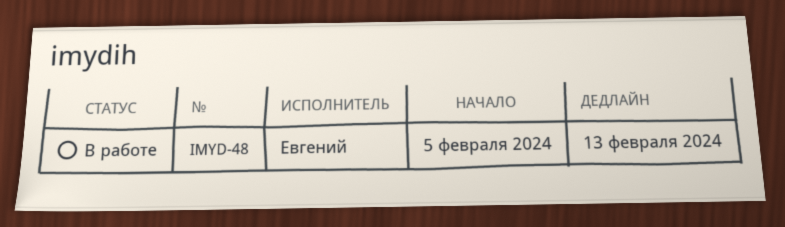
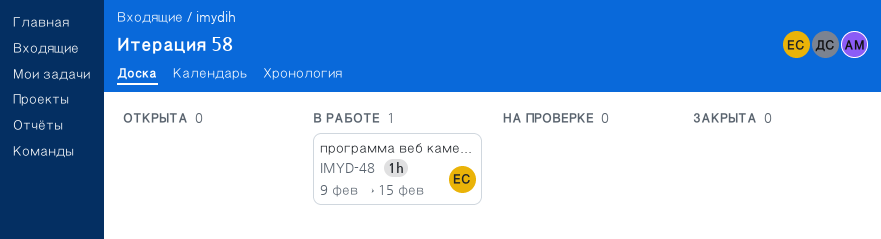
IMYD-48, start: Feb 5 -> Feb 9
IMYD-48, due: Feb 13 -> Feb 15

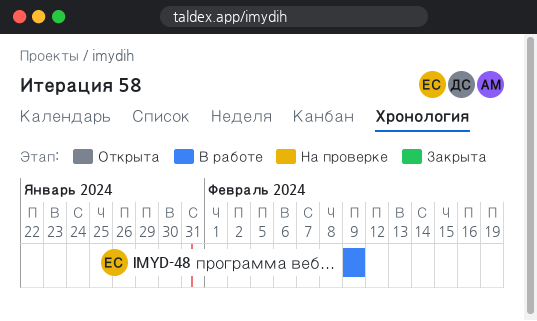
IMYD-48, due: Feb 15 -> Feb 9

